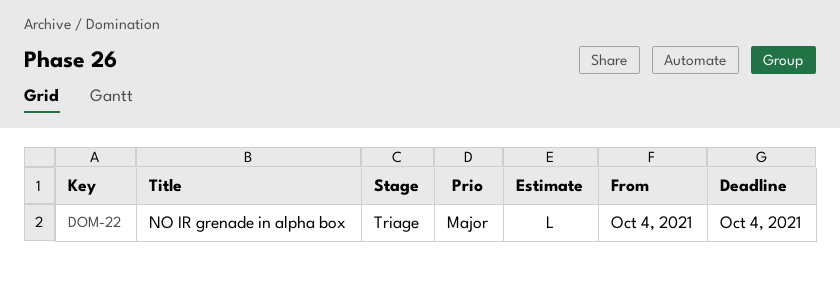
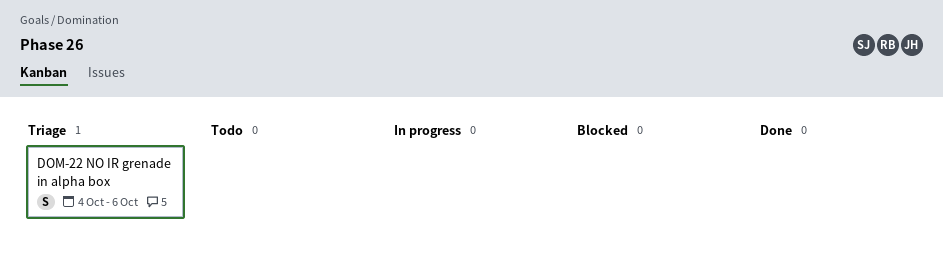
DOM-22, estimate: L -> S
DOM-22, due: Oct 4 -> Oct 6

